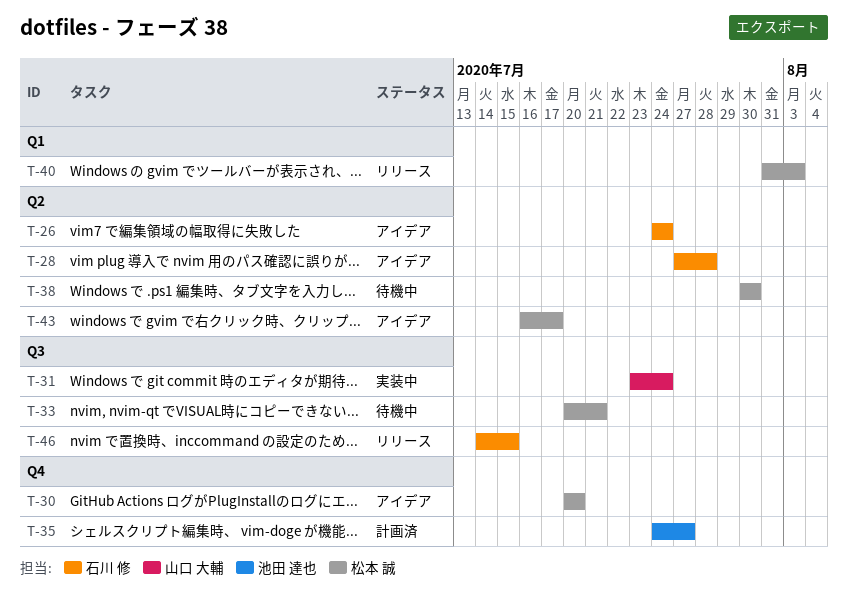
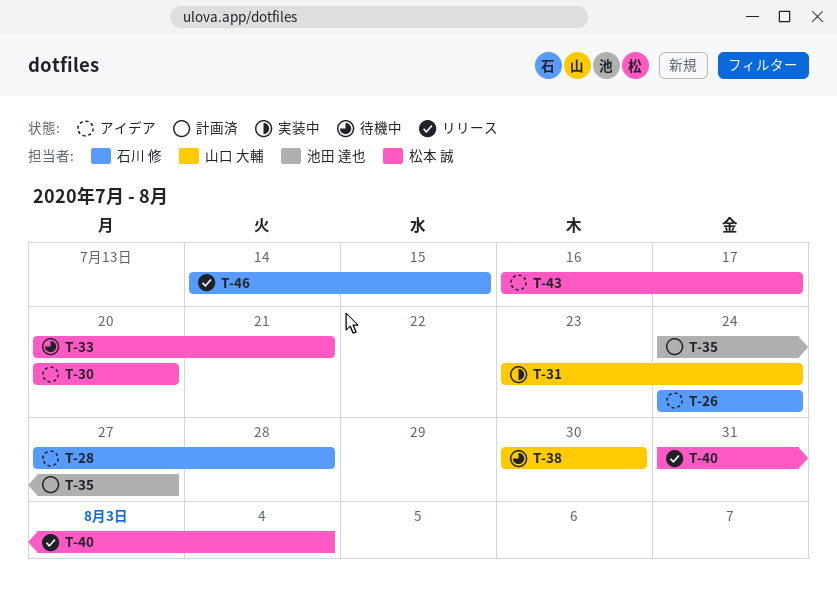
T-38, owner: 松本 誠 -> 山口 大輔
T-40, due: Aug 3 -> Aug 4

